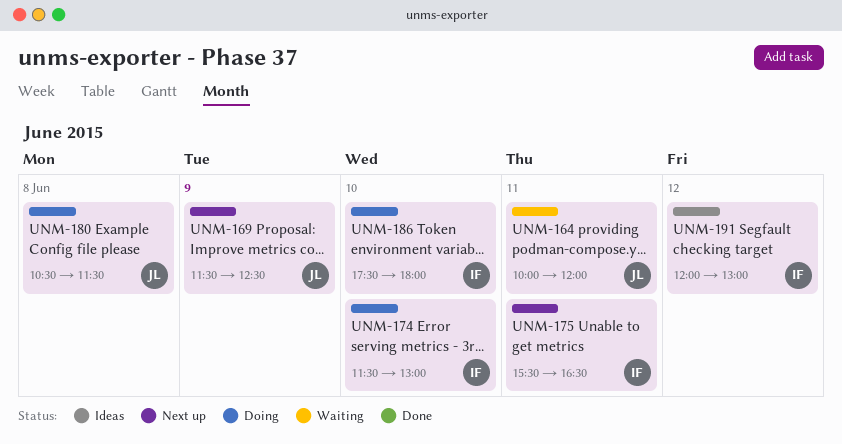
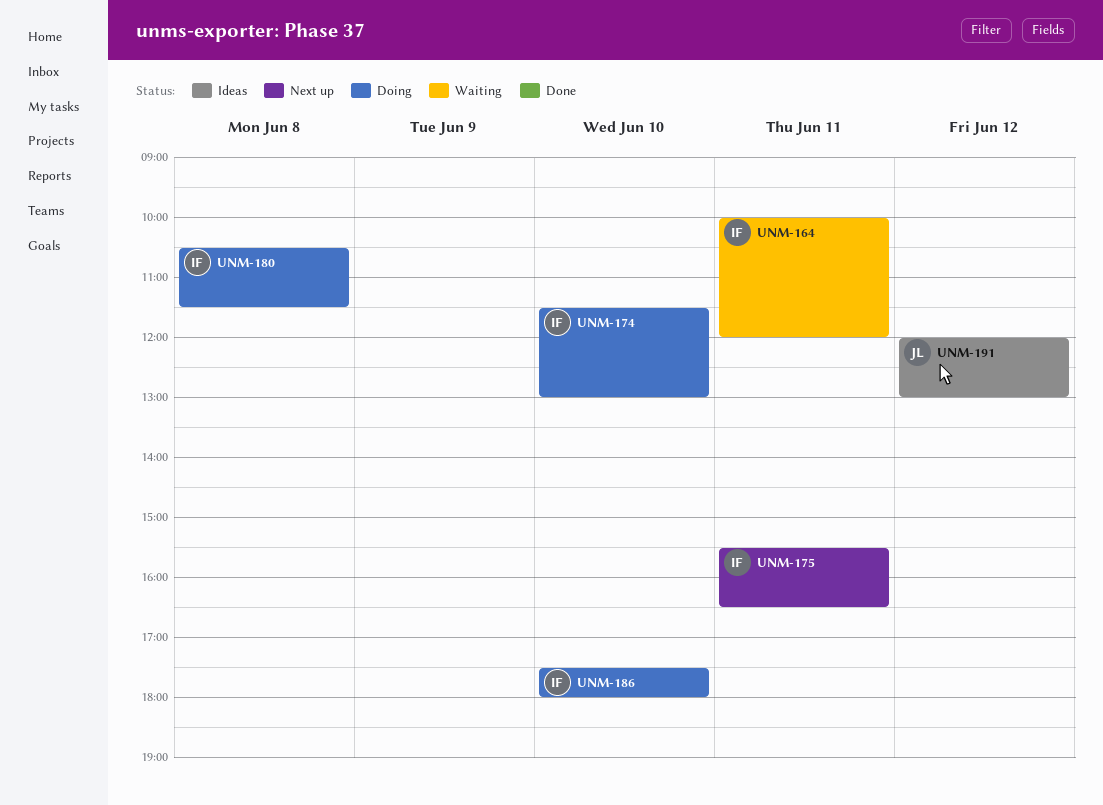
UNM-164, owner: JL -> IF
UNM-169: present -> none
UNM-180, owner: JL -> IF
UNM-191, owner: IF -> JL

